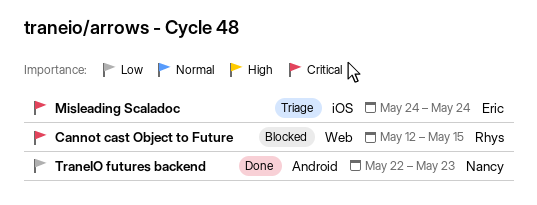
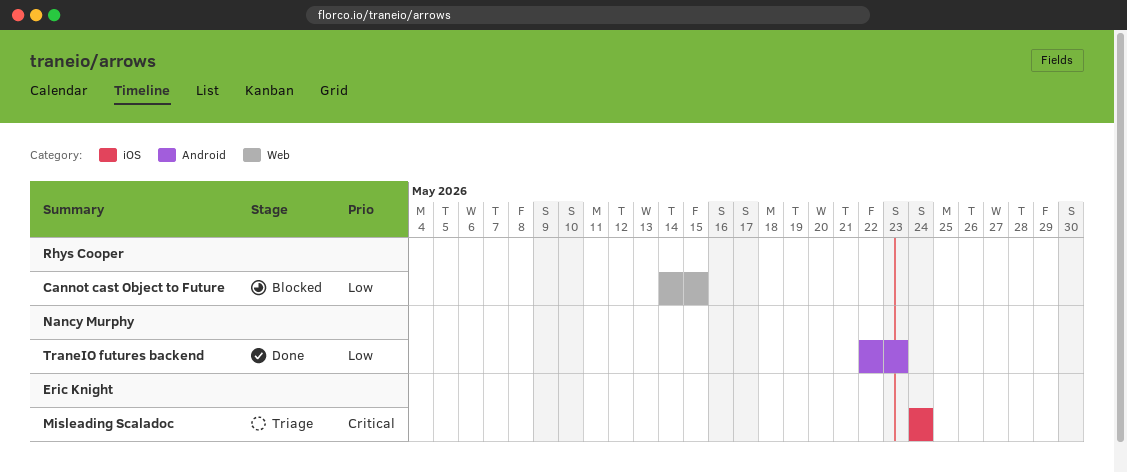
Cannot cast Object to Future, priority: Critical -> Low
Cannot cast Object to Future, start: May 12 -> May 14

